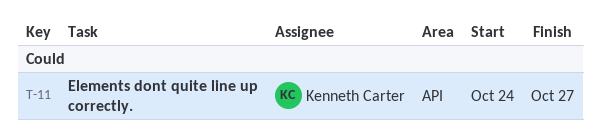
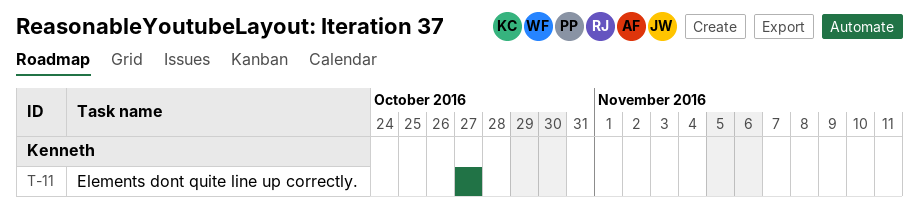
T-11, start: Oct 24 -> Oct 27

